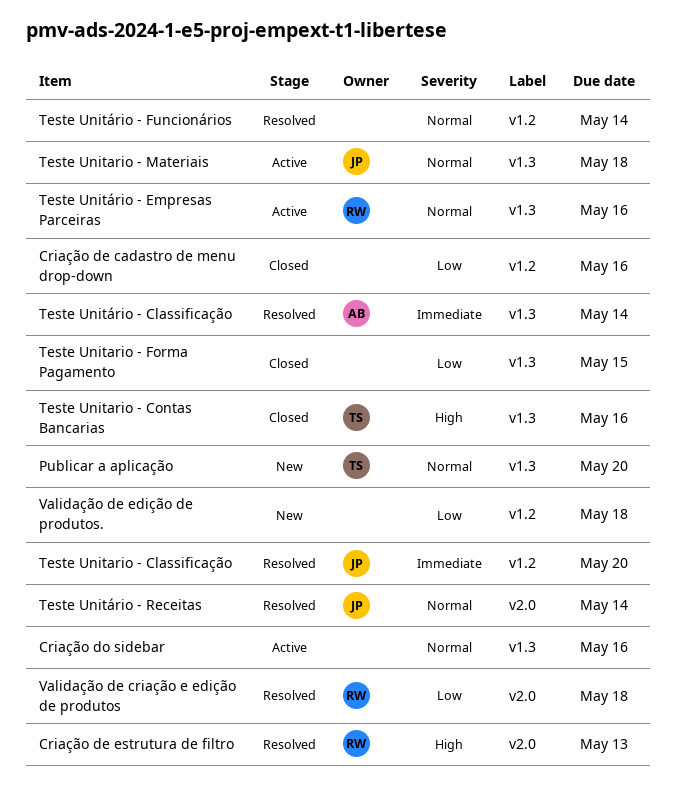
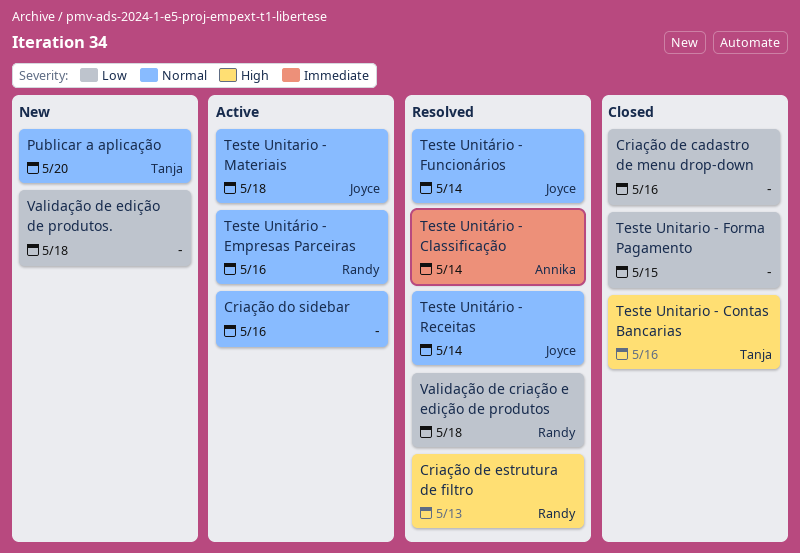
Teste Unitario - Classificação: present -> none
Teste Unitário - Funcionários, owner: none -> Joyce

